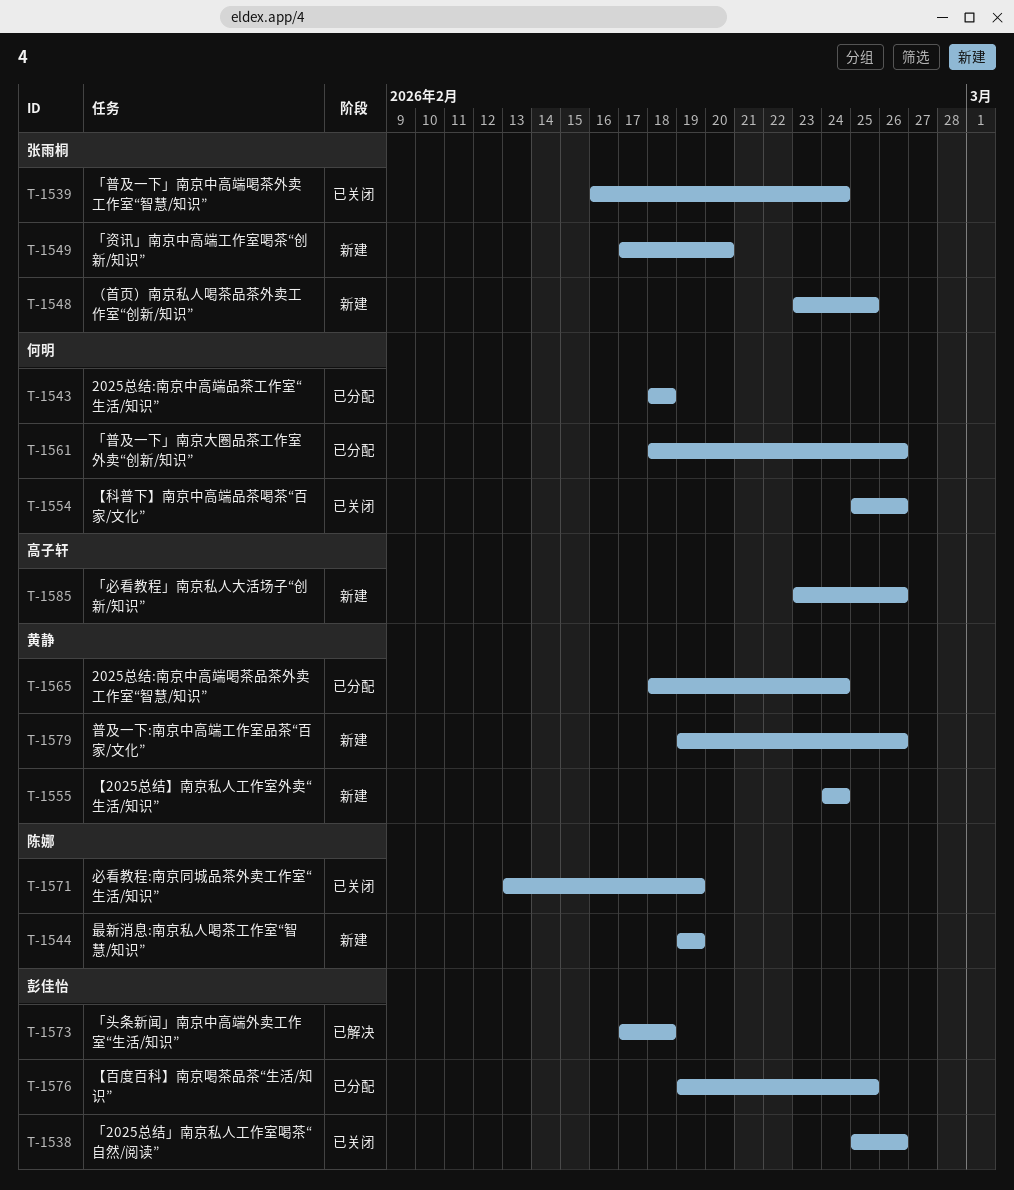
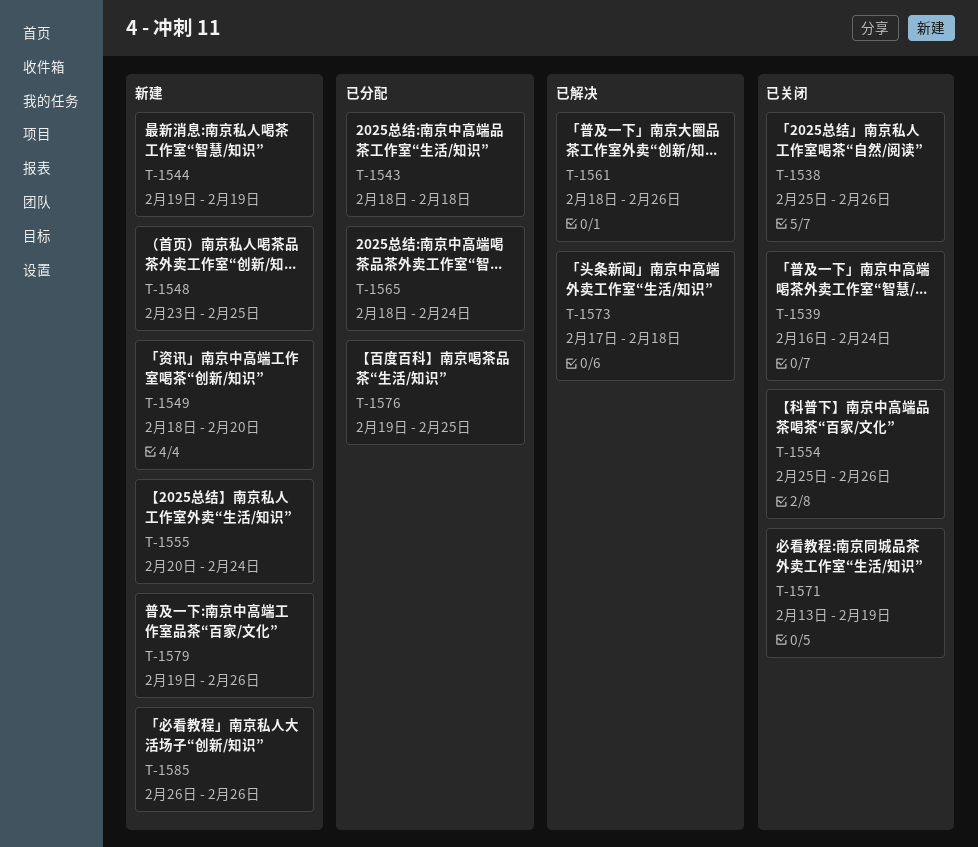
T-1549, start: Feb 17 -> Feb 18
T-1555, start: Feb 24 -> Feb 20
T-1561, status: 已分配 -> 已解决
T-1585, start: Feb 23 -> Feb 26

